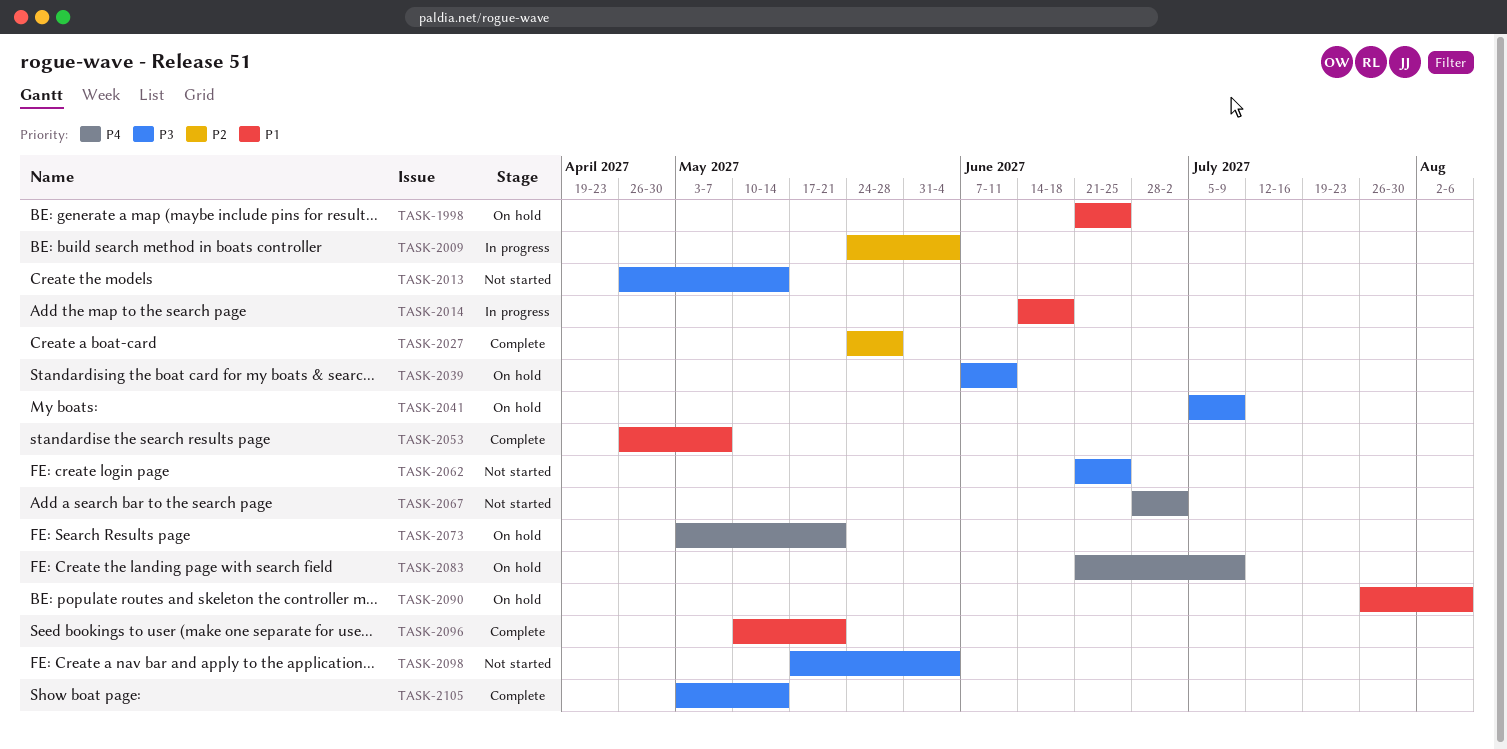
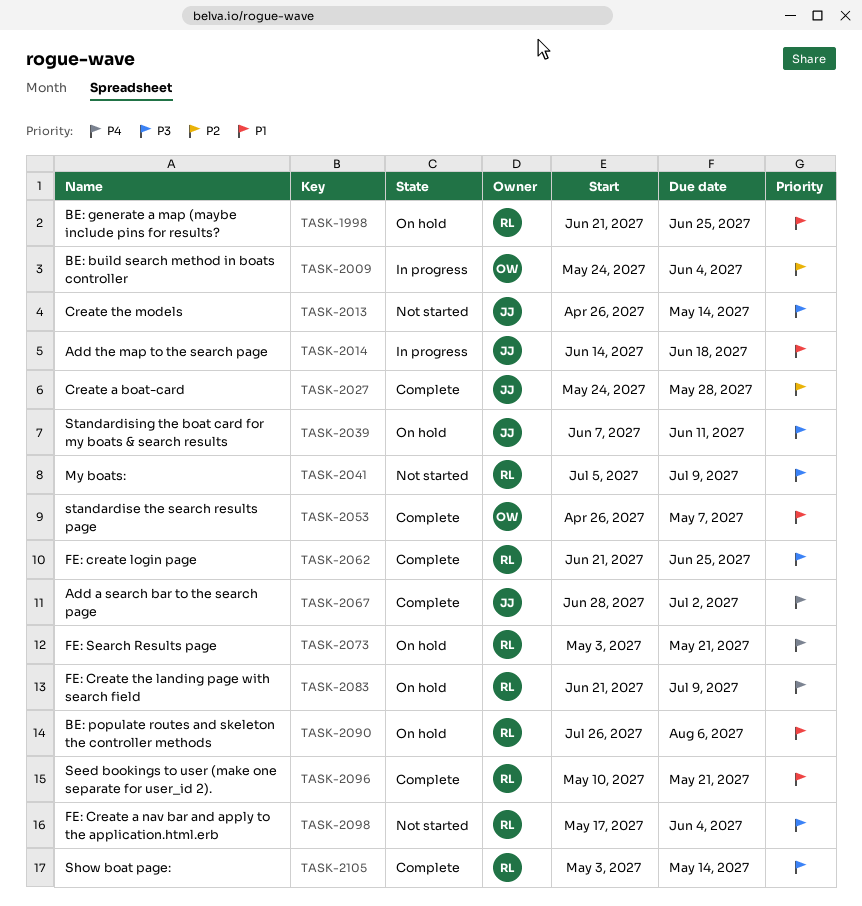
TASK-2041, status: On hold -> Not started
TASK-2062, status: Not started -> Complete
TASK-2067, status: Not started -> Complete

